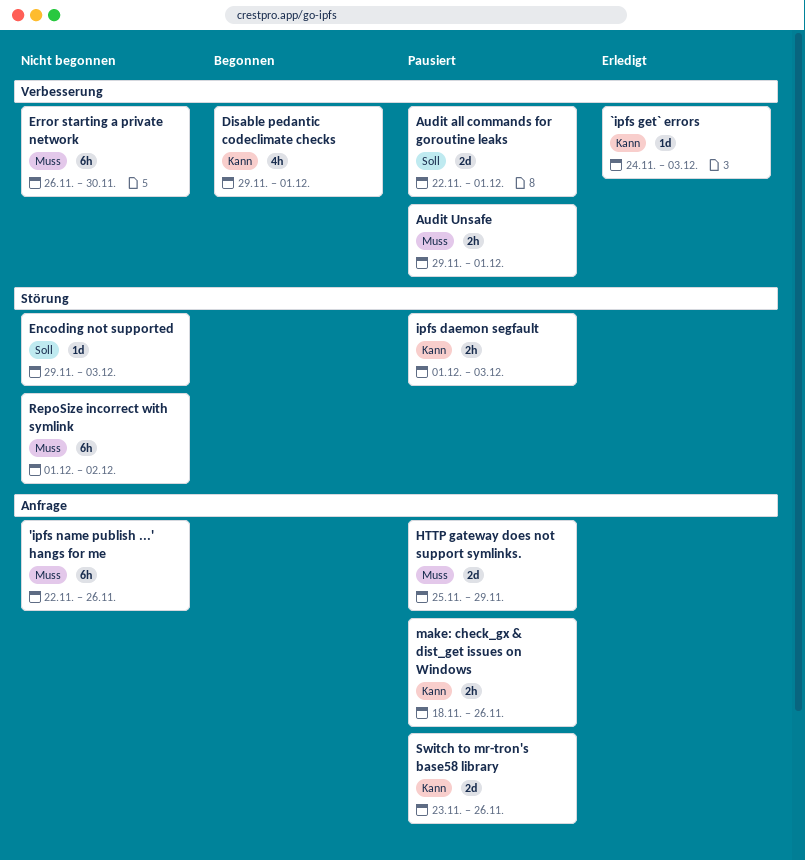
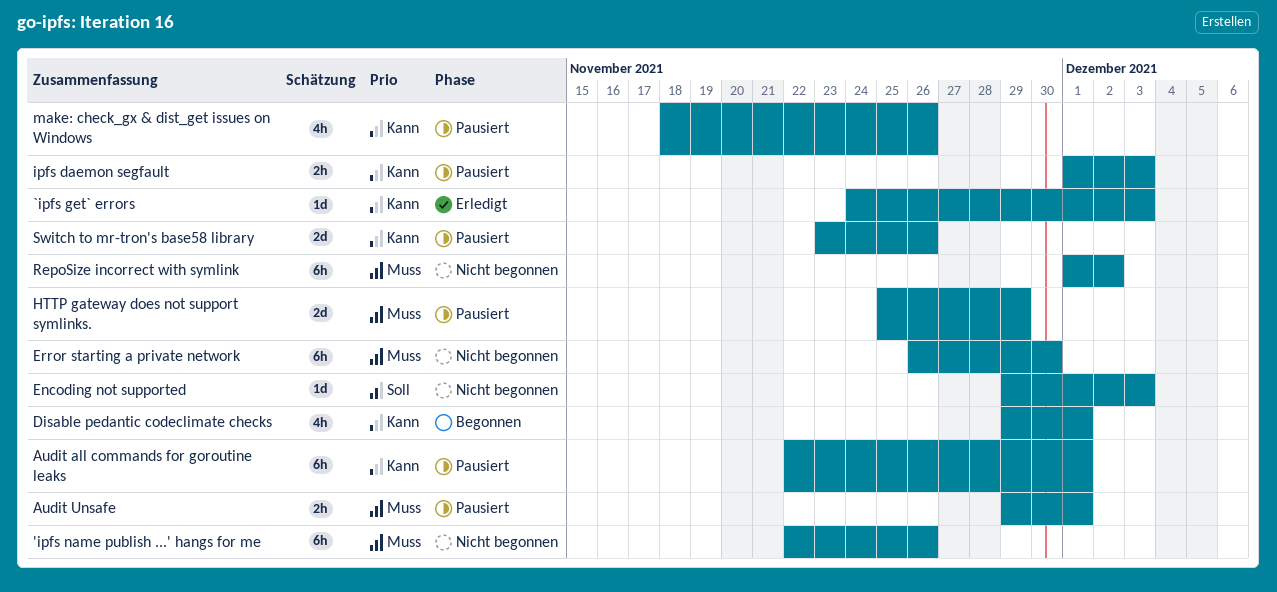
Audit all commands for goroutine leaks, priority: Soll -> Kann
Audit all commands for goroutine leaks, estimate: 2d -> 6h
make: check_gx & dist_get issues on Windows, estimate: 2h -> 4h

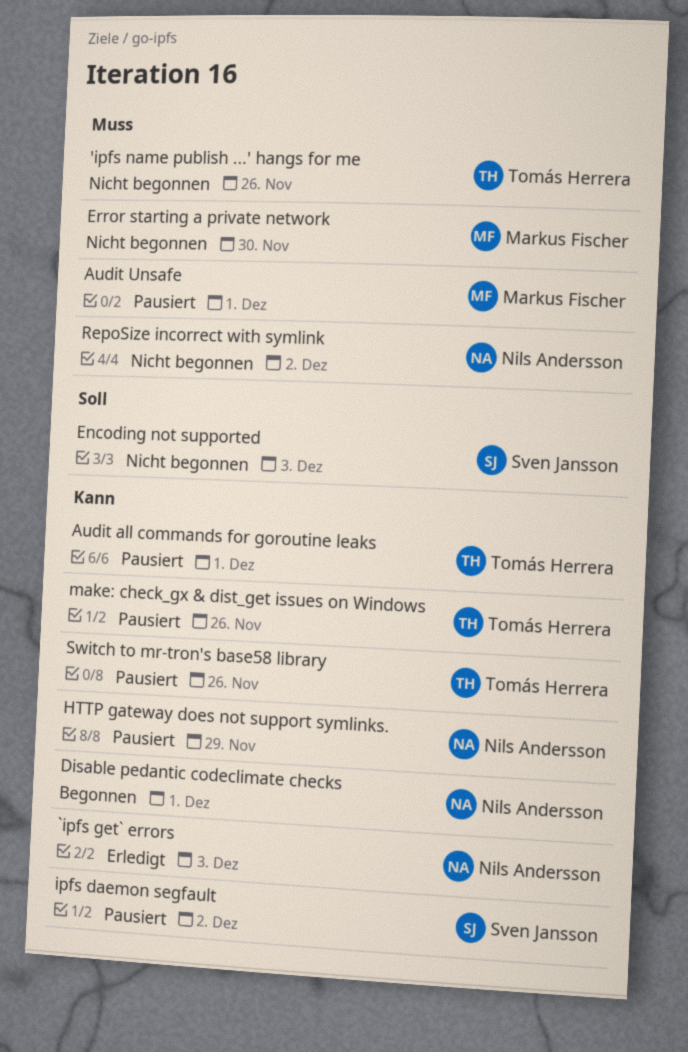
HTTP gateway does not support symlinks., priority: Muss -> Kann
ipfs daemon segfault, due: Dec 3 -> Dec 2

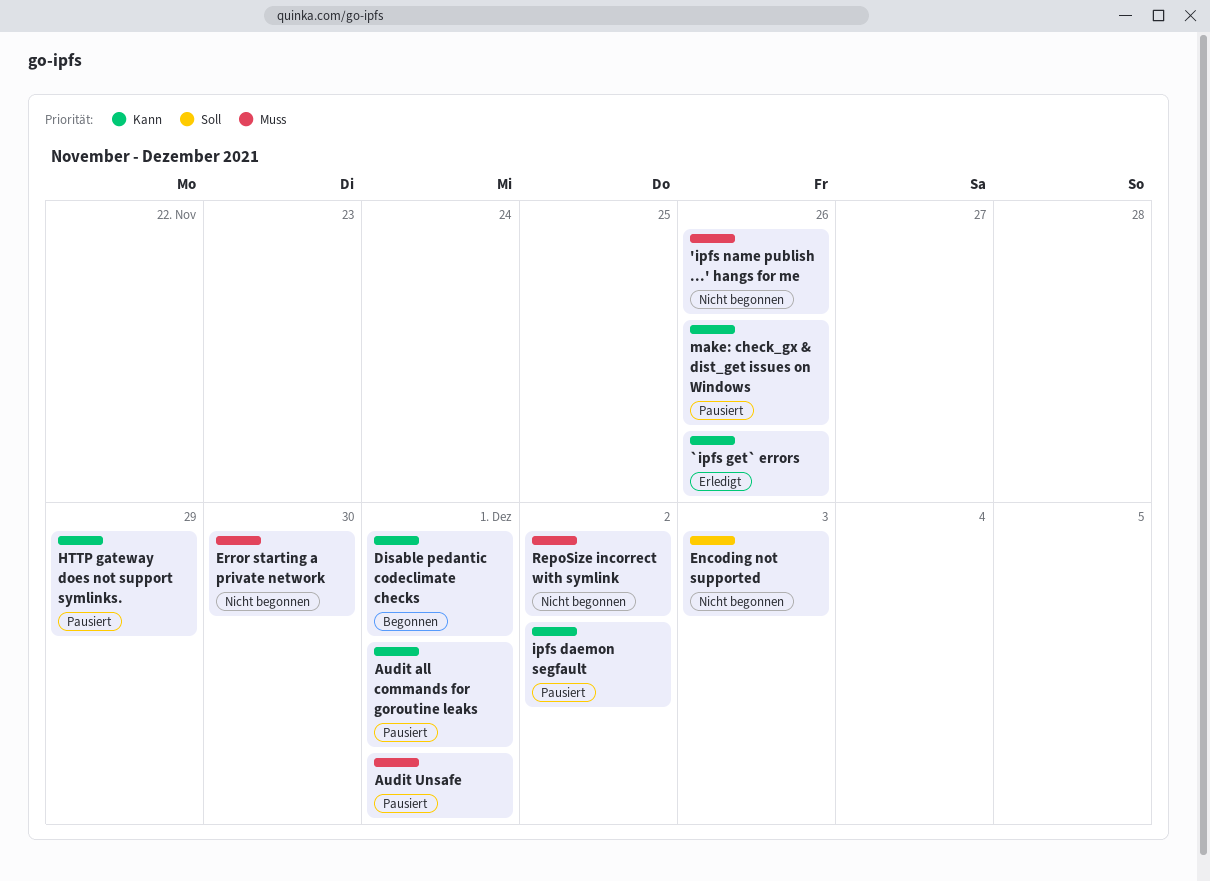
`ipfs get` errors, due: Dec 3 -> Nov 26
Switch to mr-tron's base58 library: present -> none

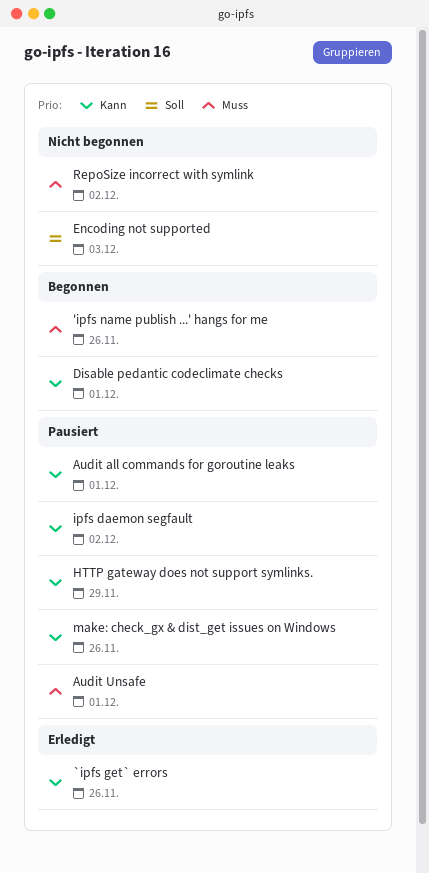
'ipfs name publish ...' hangs for me, status: Nicht begonnen -> Begonnen
Error starting a private network: present -> none

